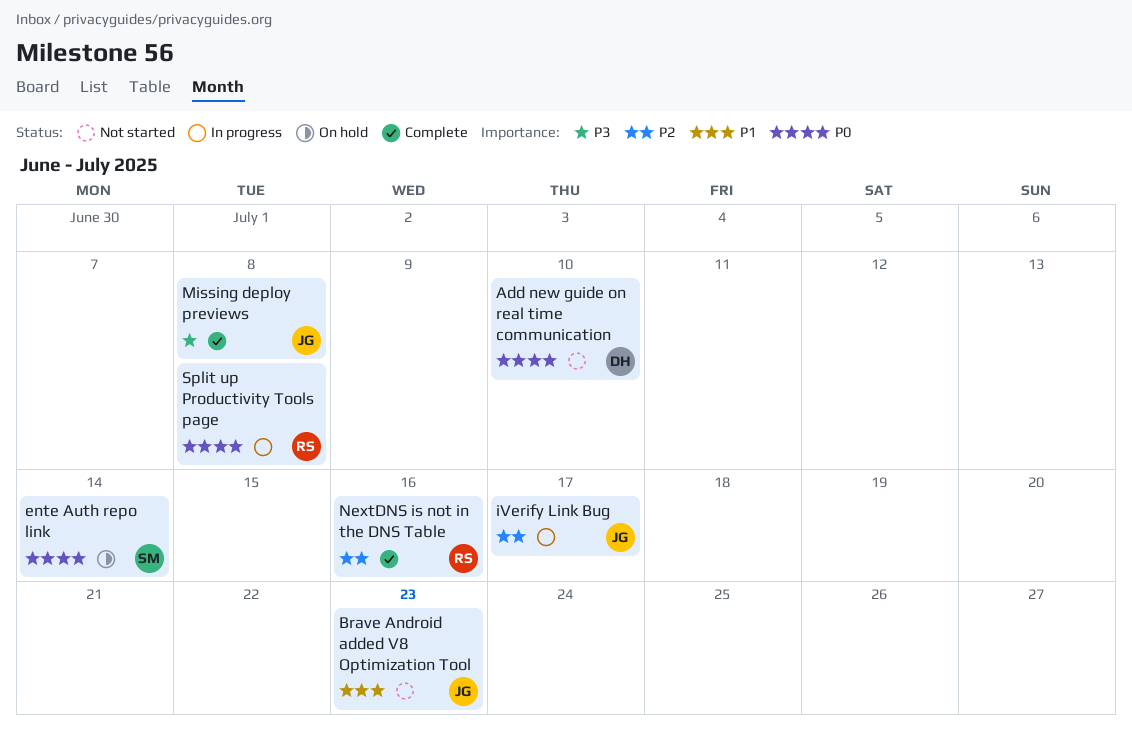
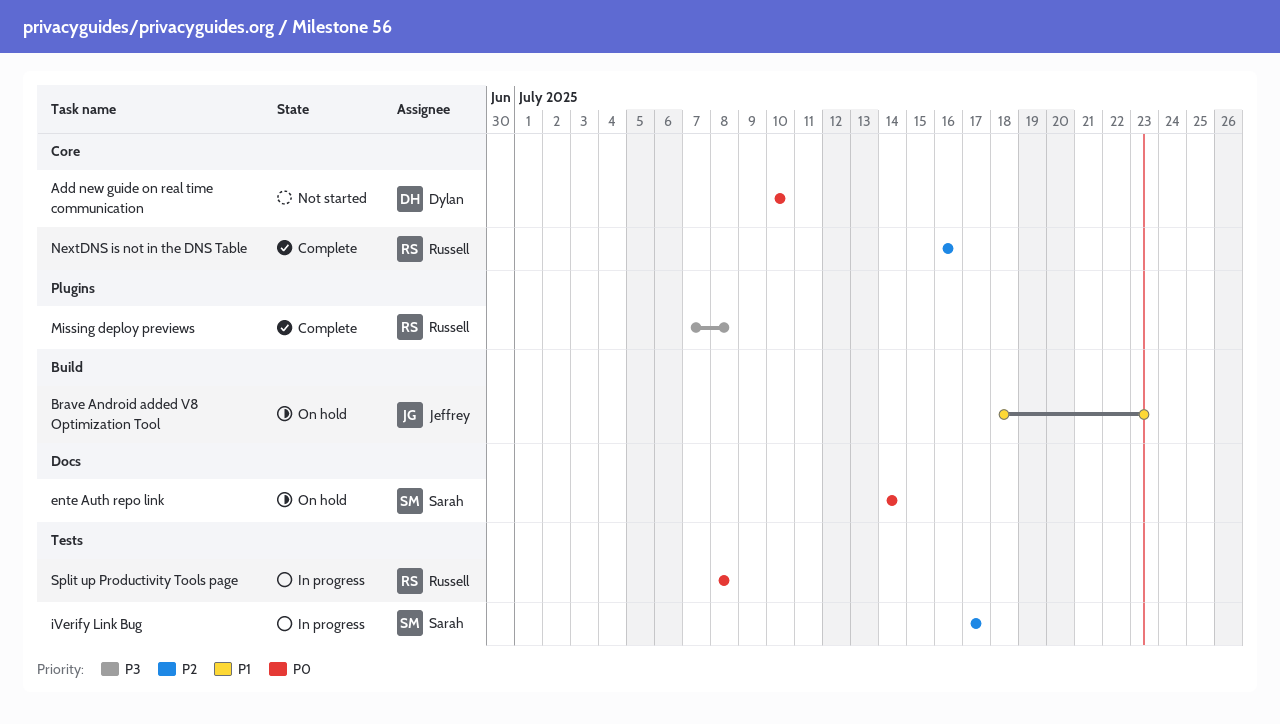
Brave Android added V8 Optimization Tool, status: Not started -> On hold
iVerify Link Bug, owner: Jeffrey -> Sarah
Missing deploy previews, owner: Jeffrey -> Russell

